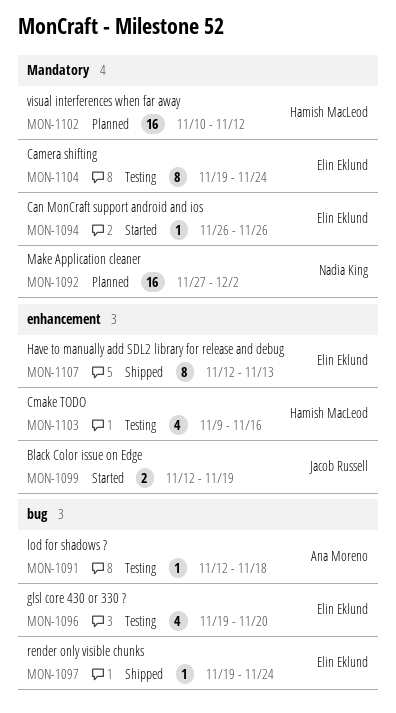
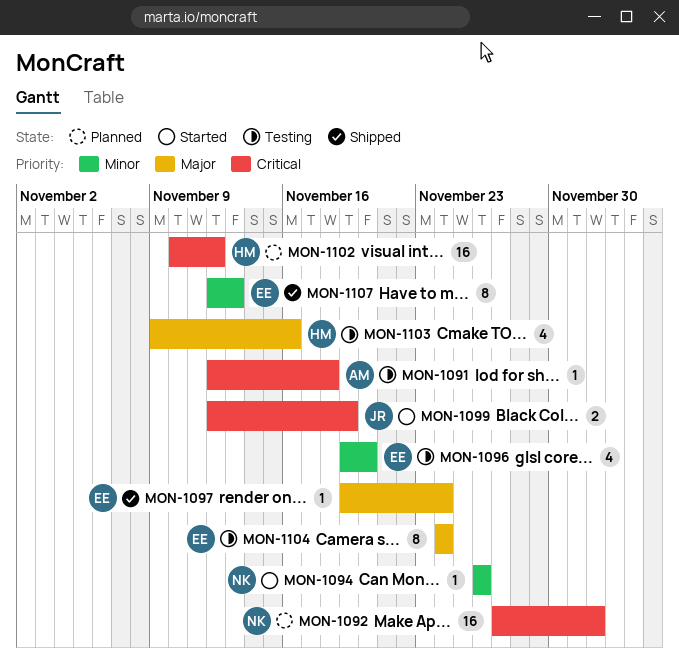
MON-1094, owner: Elin Eklund -> Nadia King
MON-1104, start: Nov 19 -> Nov 24

